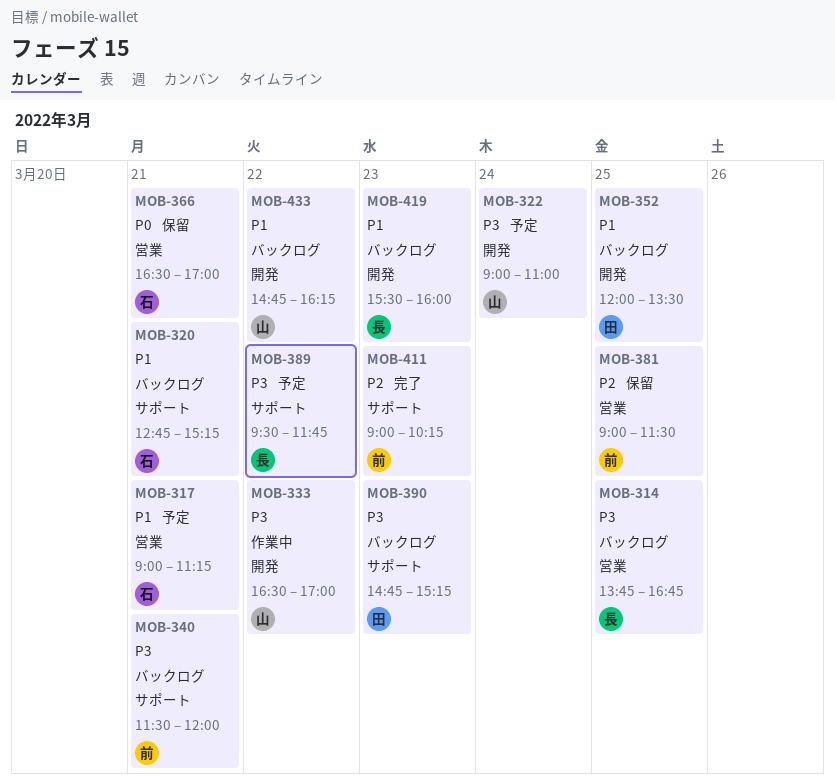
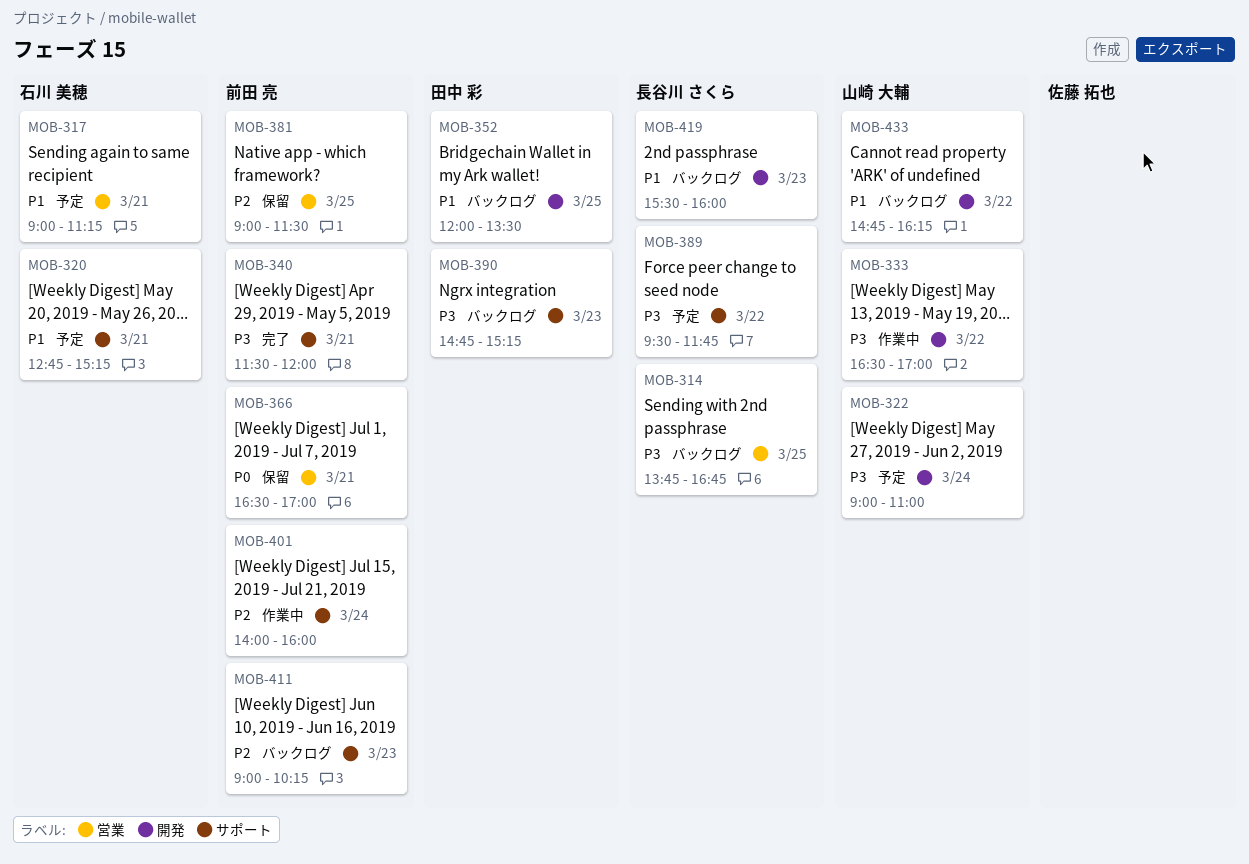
MOB-320, status: バックログ -> 予定
MOB-340, status: バックログ -> 完了
MOB-366, owner: 石川 美穂 -> 前田 亮
MOB-401: none -> present
MOB-411, status: 完了 -> バックログ

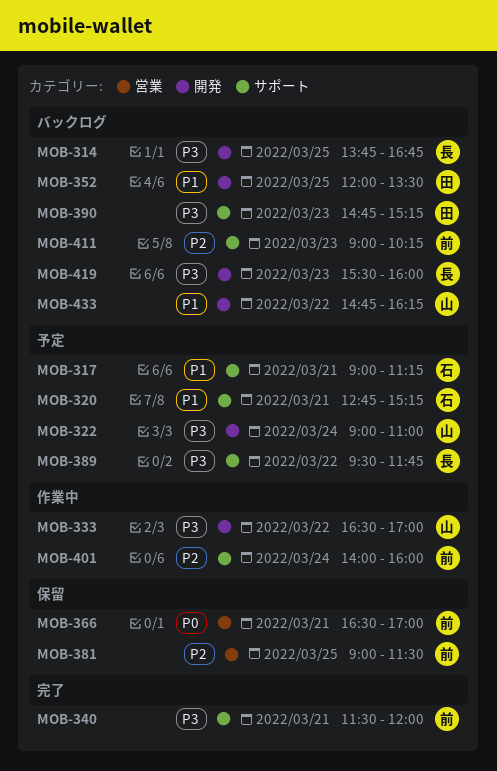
MOB-314, label: 営業 -> 開発
MOB-317, label: 営業 -> サポート
MOB-419, priority: P1 -> P3

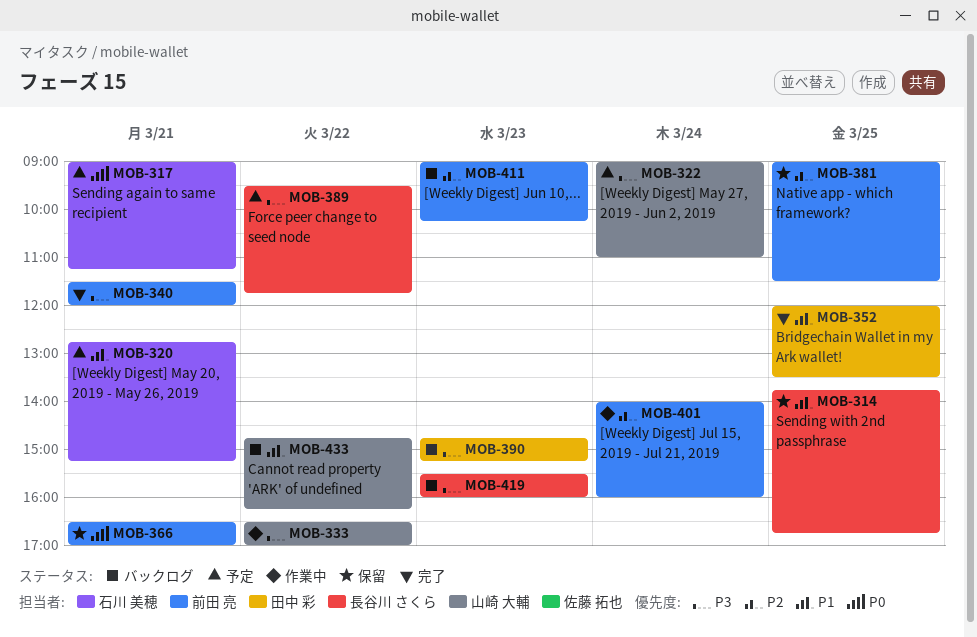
MOB-314, status: バックログ -> 保留
MOB-314, priority: P3 -> P1
MOB-317, priority: P1 -> P0
MOB-352, status: バックログ -> 完了

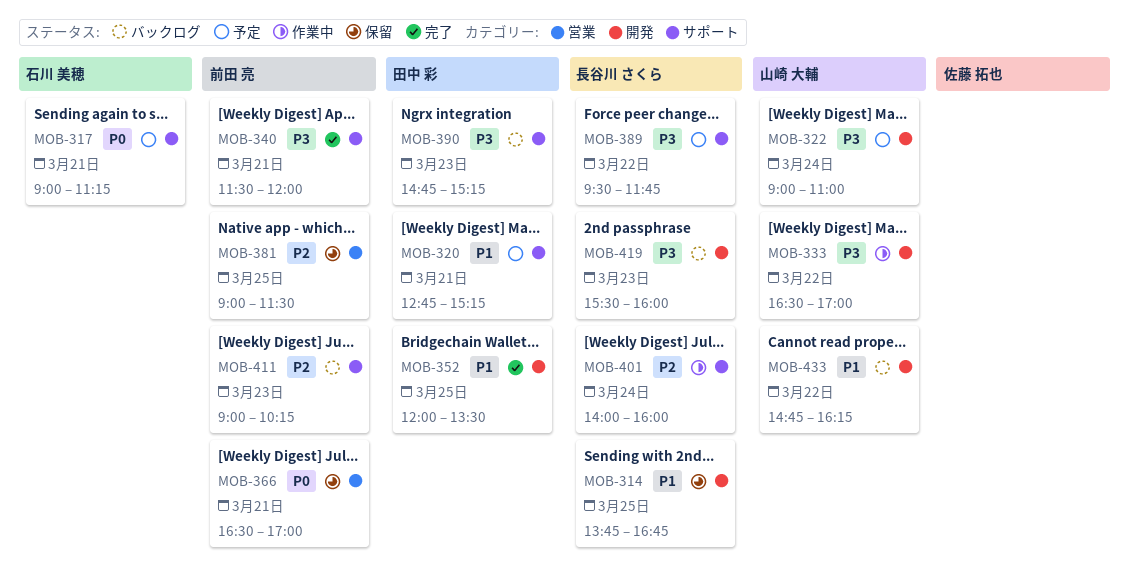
MOB-320, owner: 石川 美穂 -> 田中 彩
MOB-401, owner: 前田 亮 -> 長谷川 さくら

